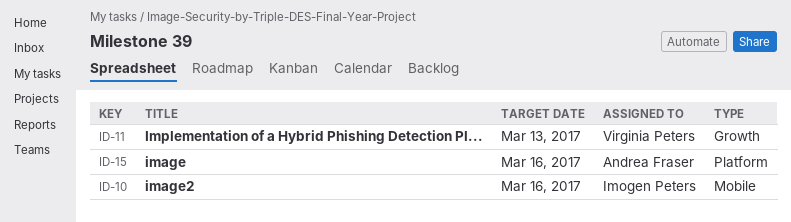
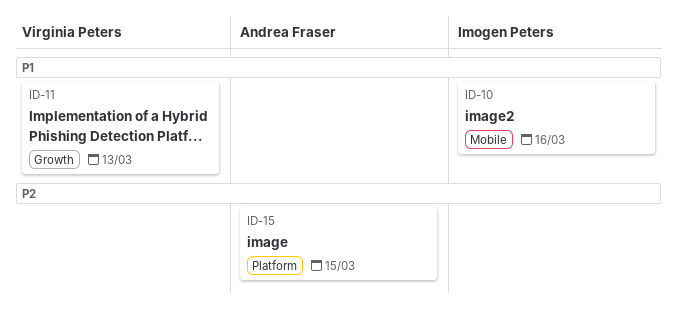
ID-15, due: Mar 16 -> Mar 15

